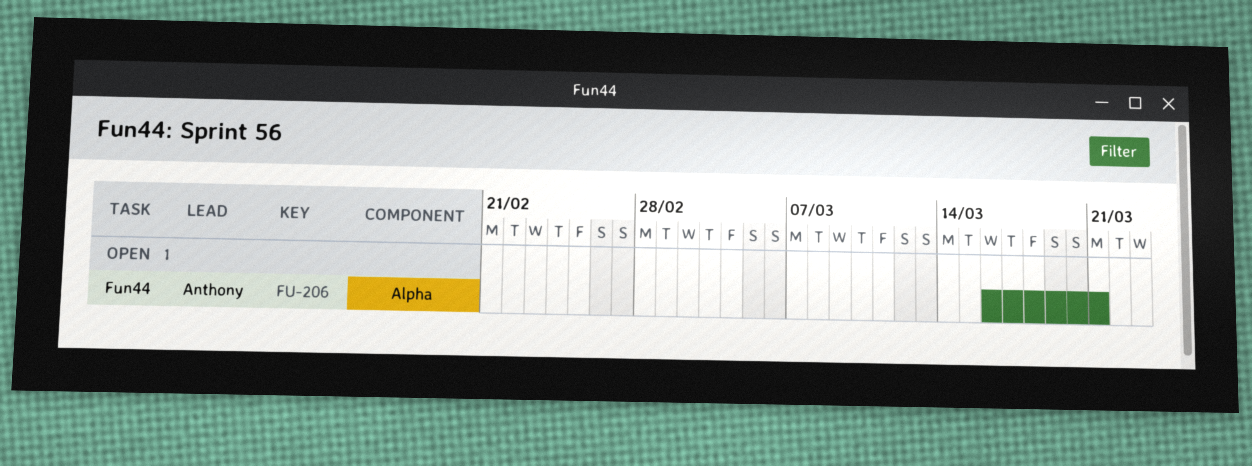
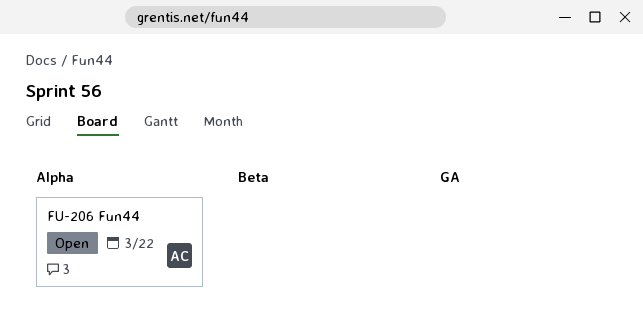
FU-206, due: Mar 21 -> Mar 22

